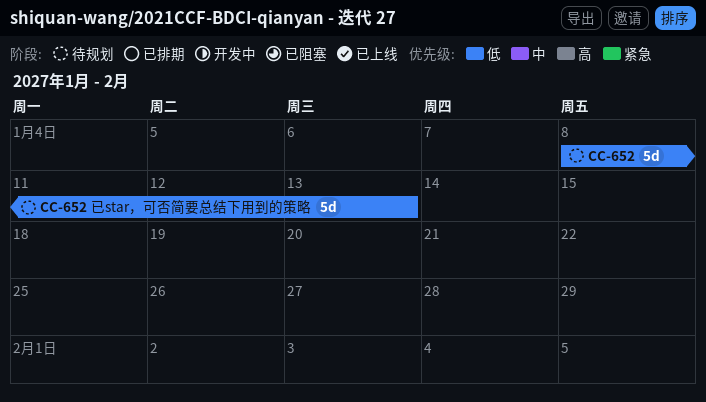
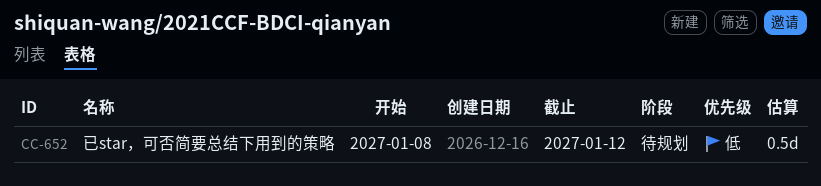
CC-652, estimate: 5d -> 0.5d
CC-652, due: Jan 13 -> Jan 12

